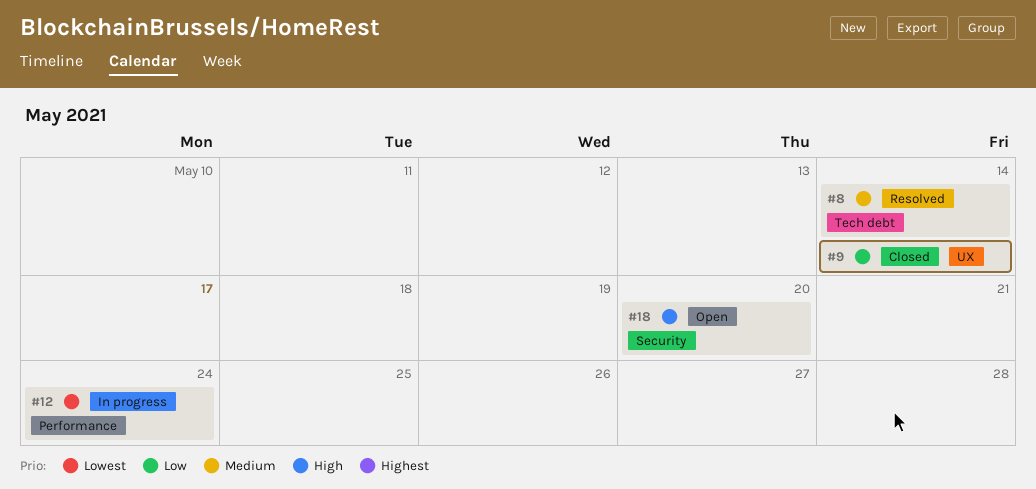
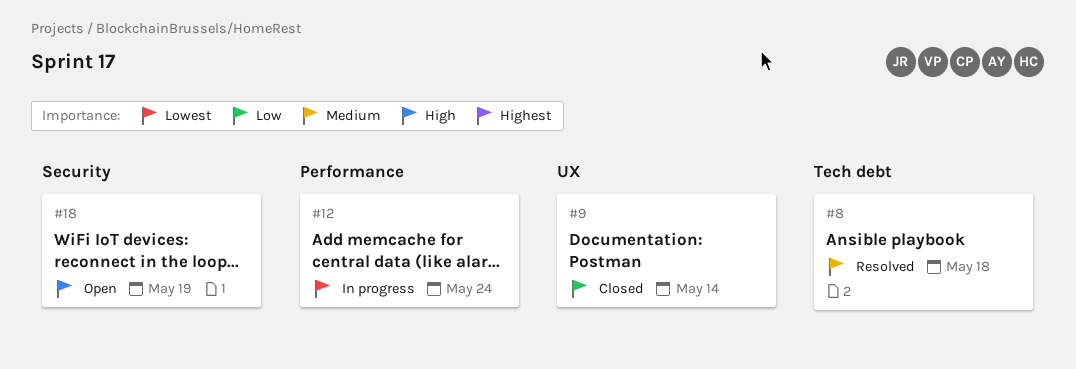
#8, due: May 14 -> May 18
#18, due: May 20 -> May 19

